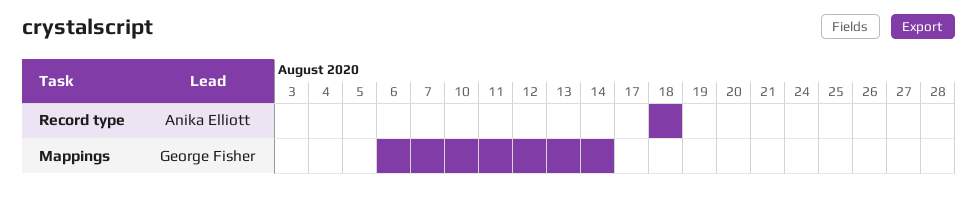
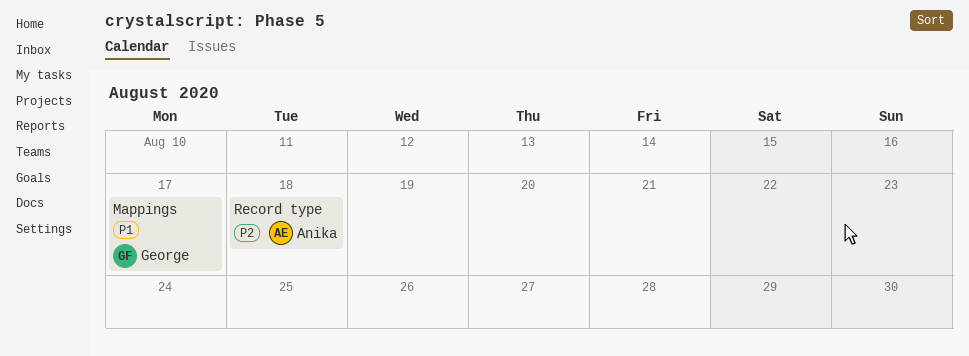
Mappings, due: Aug 14 -> Aug 17

